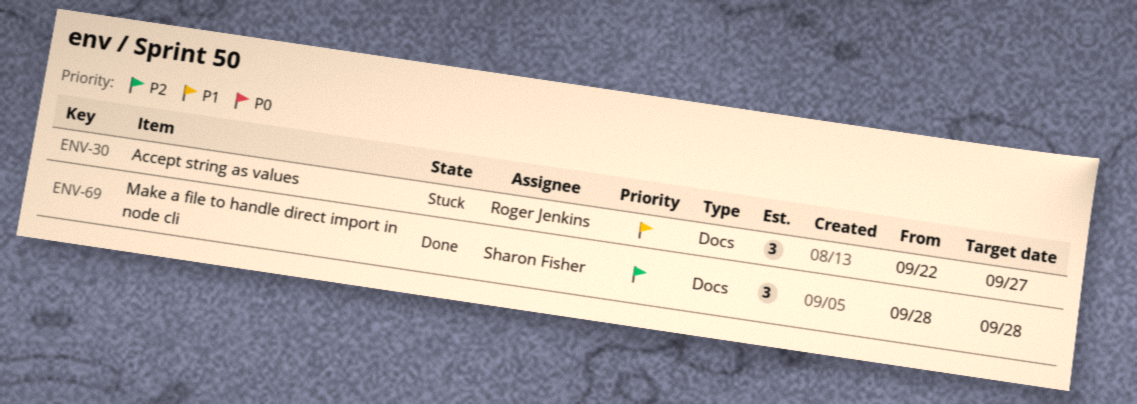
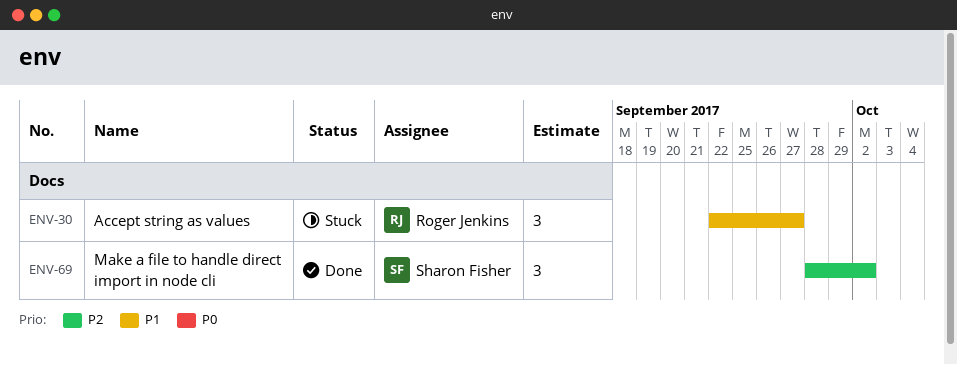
ENV-69, due: Sep 28 -> Oct 2

